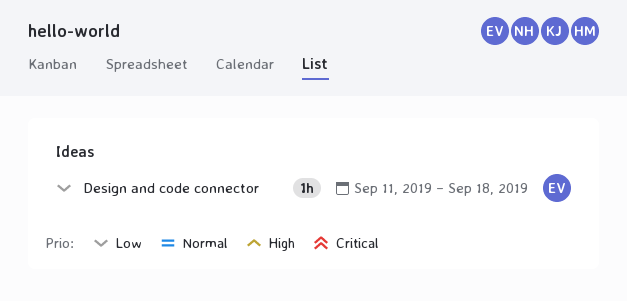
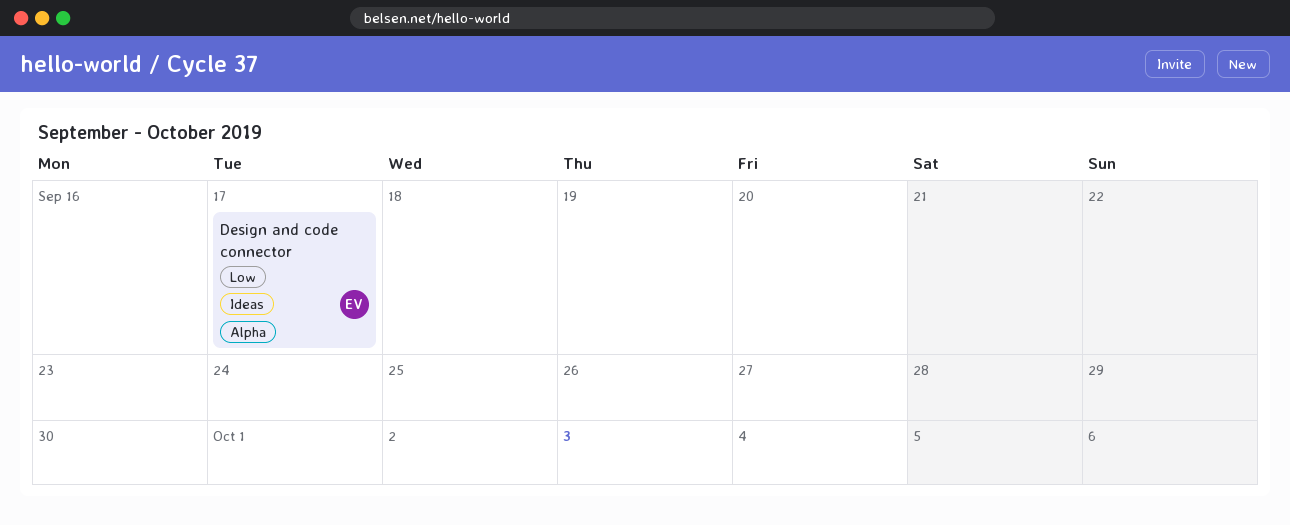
Design and code connector, due: Sep 18 -> Sep 17

